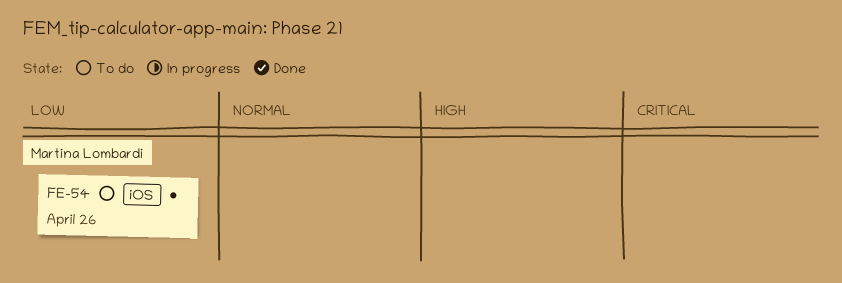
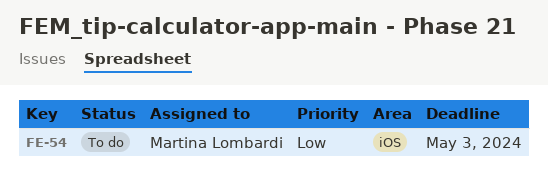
FE-54, due: Apr 26 -> May 3

